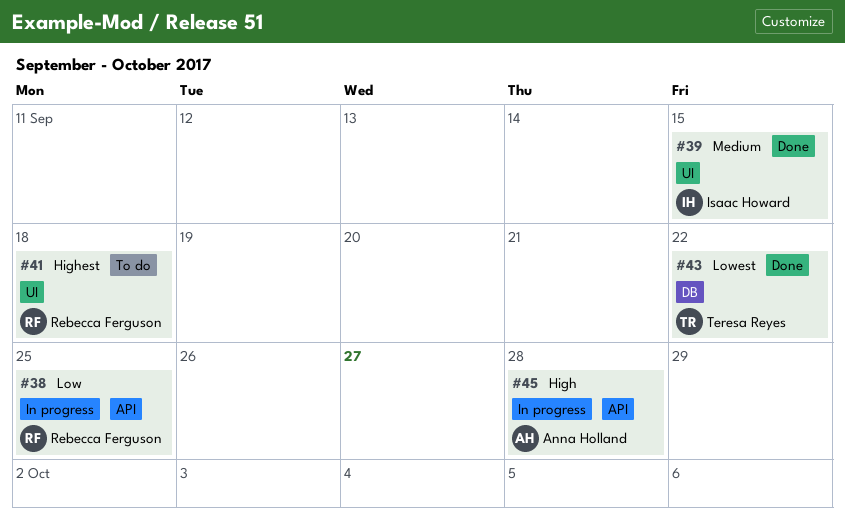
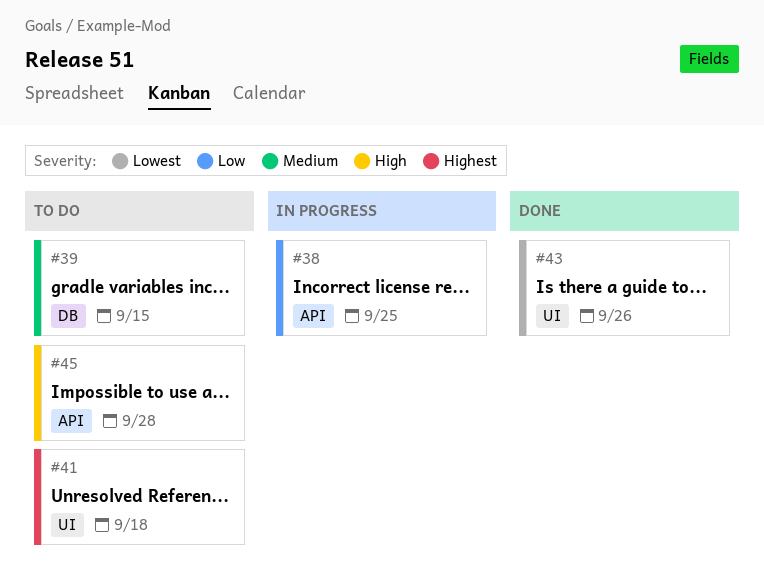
#39, status: Done -> To do
#39, label: UI -> DB
#43, label: DB -> UI
#43, due: Sep 22 -> Sep 26
#45, status: In progress -> To do

